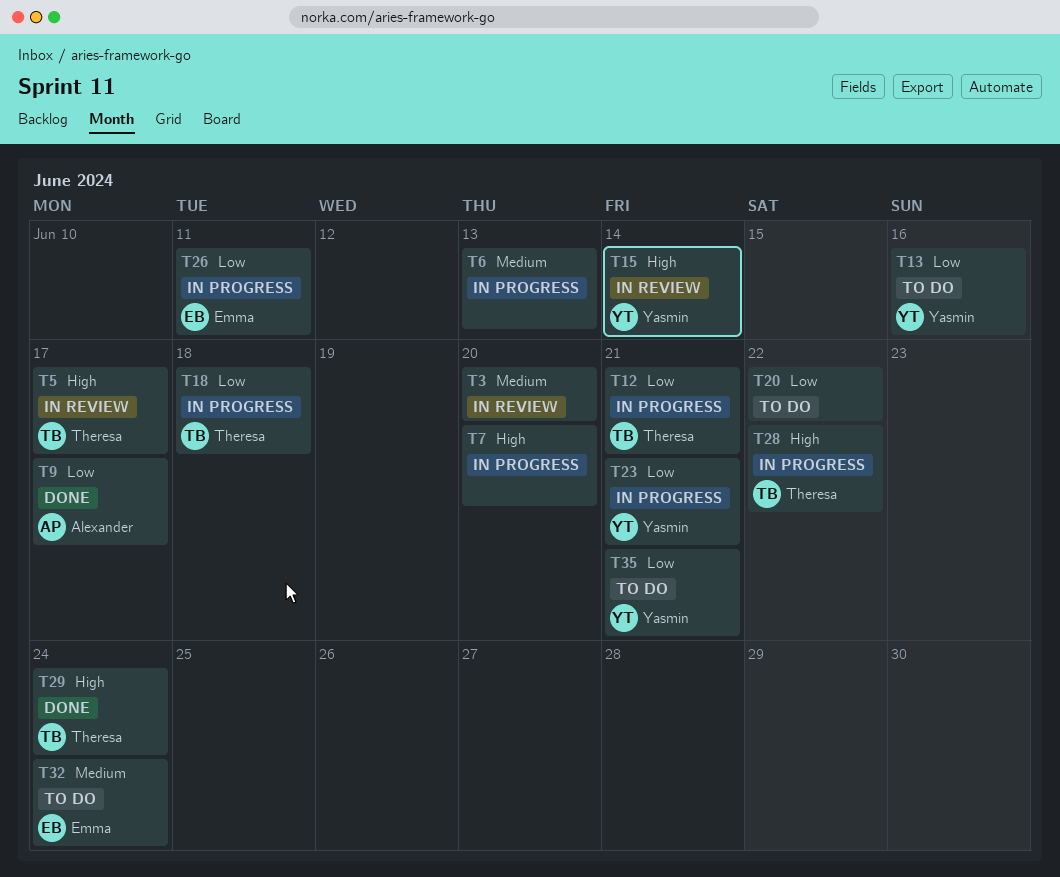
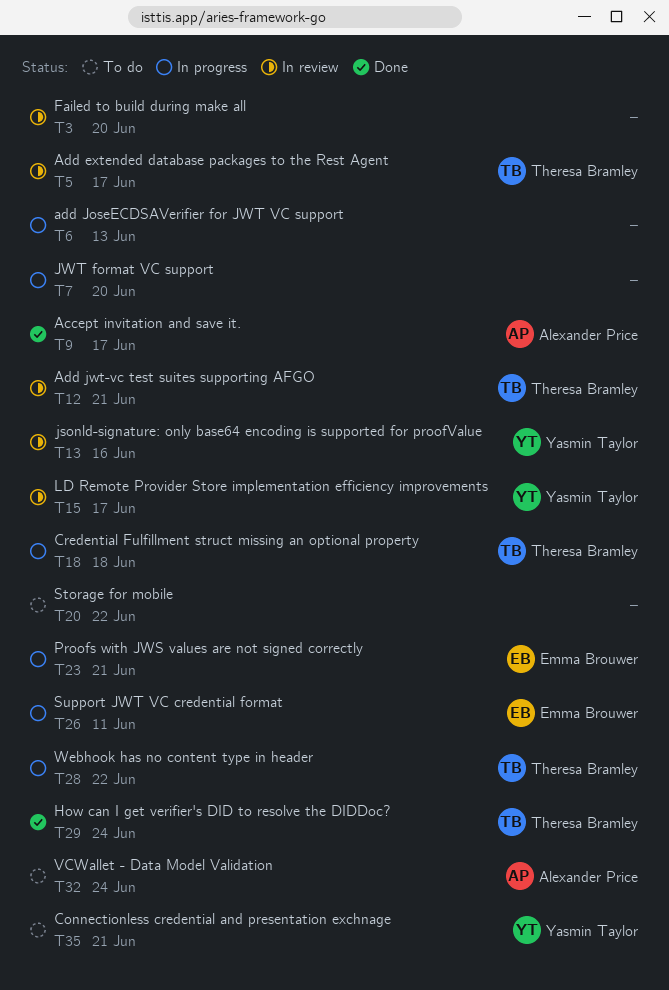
T12, status: In progress -> In review
T13, status: To do -> In review
T15, due: Jun 14 -> Jun 17
T23, owner: Yasmin Taylor -> Emma Brouwer
T32, owner: Emma Brouwer -> Alexander Price

